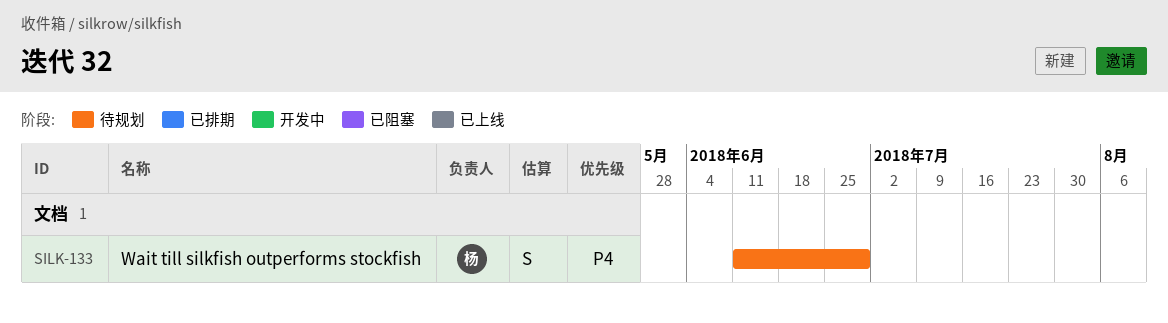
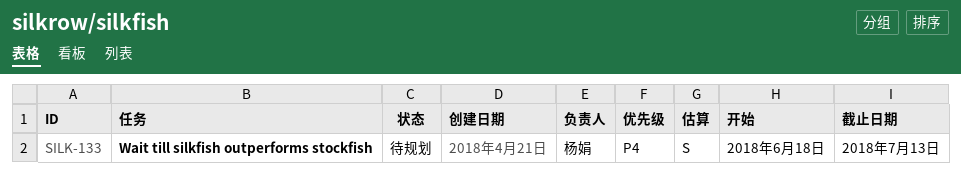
SILK-133, start: Jun 11 -> Jun 18
SILK-133, due: Jun 29 -> Jul 13

